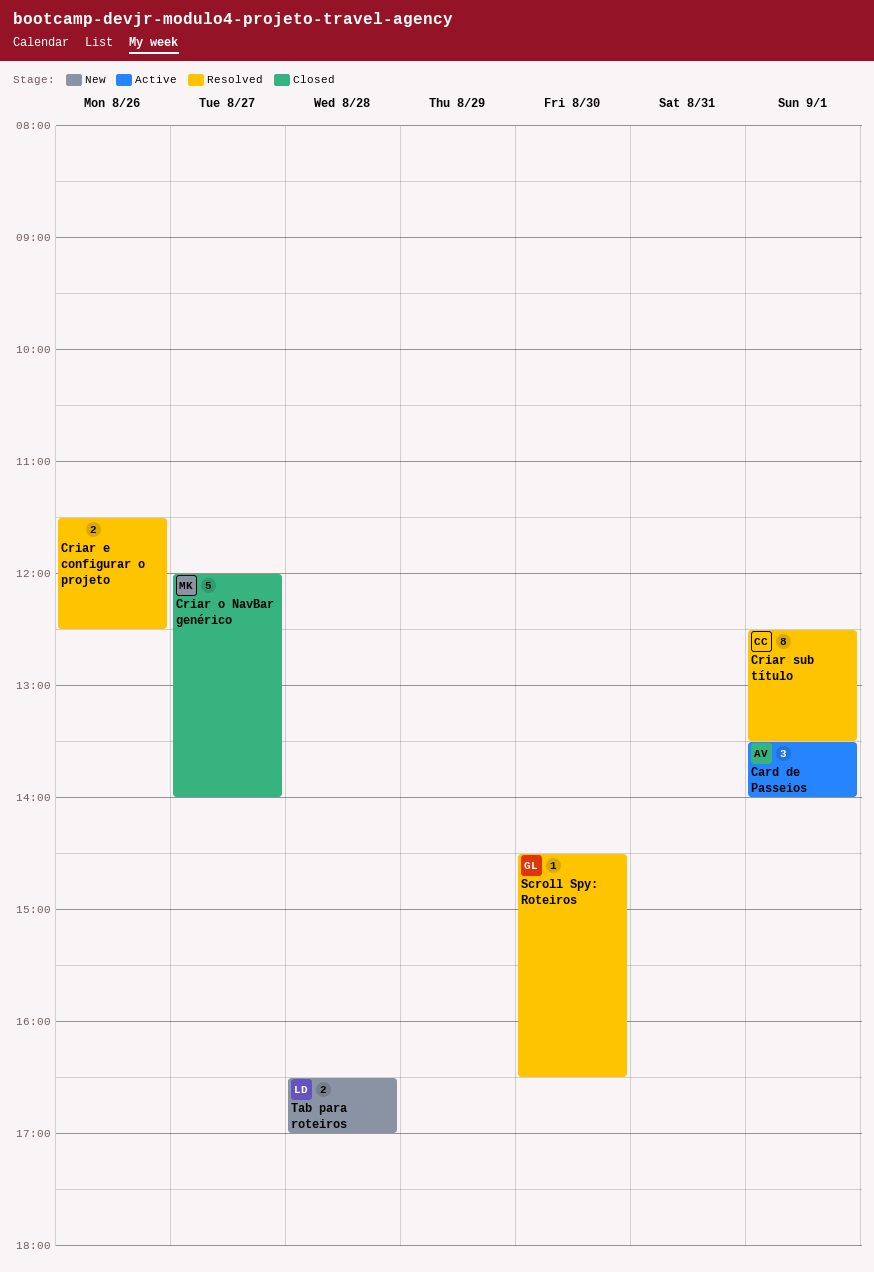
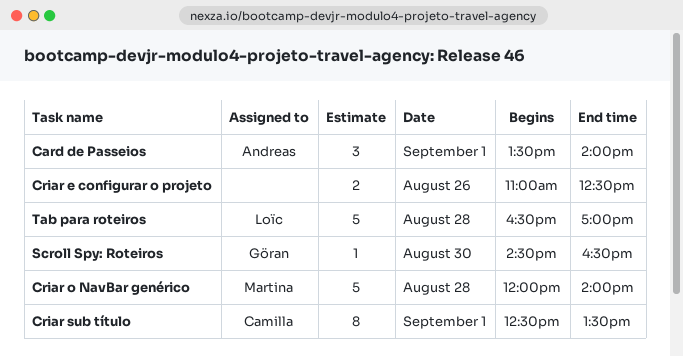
Criar e configurar o projeto, begins: 11:30 -> 11:00
Criar o NavBar genérico, day: Aug 27 -> Aug 28
Tab para roteiros, estimate: 2 -> 5

